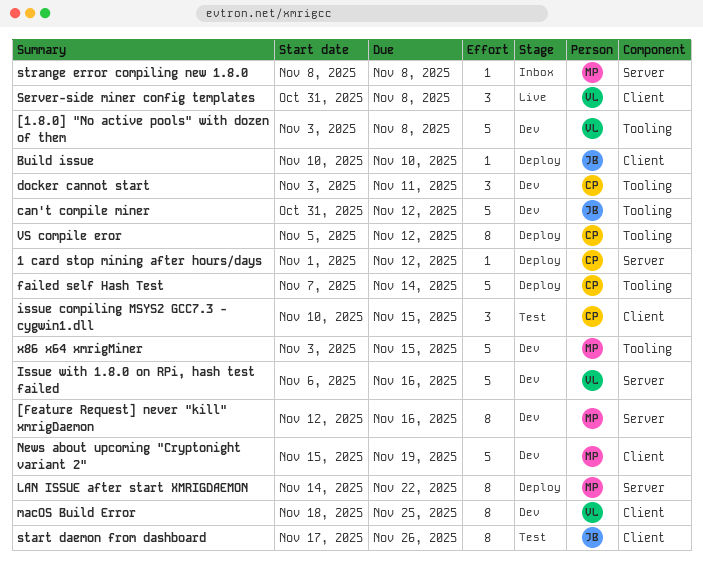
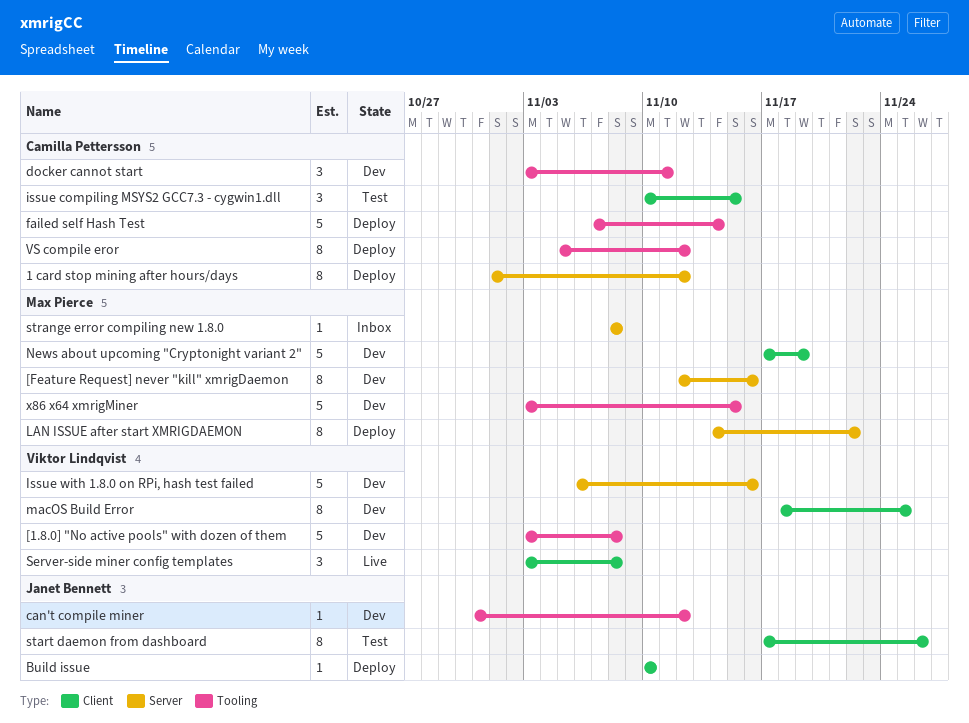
1 card stop mining after hours/days, estimate: 1 -> 8
can't compile miner, estimate: 5 -> 1
News about upcoming "Cryptonight variant 2", start: Nov 15 -> Nov 17
Server-side miner config templates, start: Oct 31 -> Nov 3

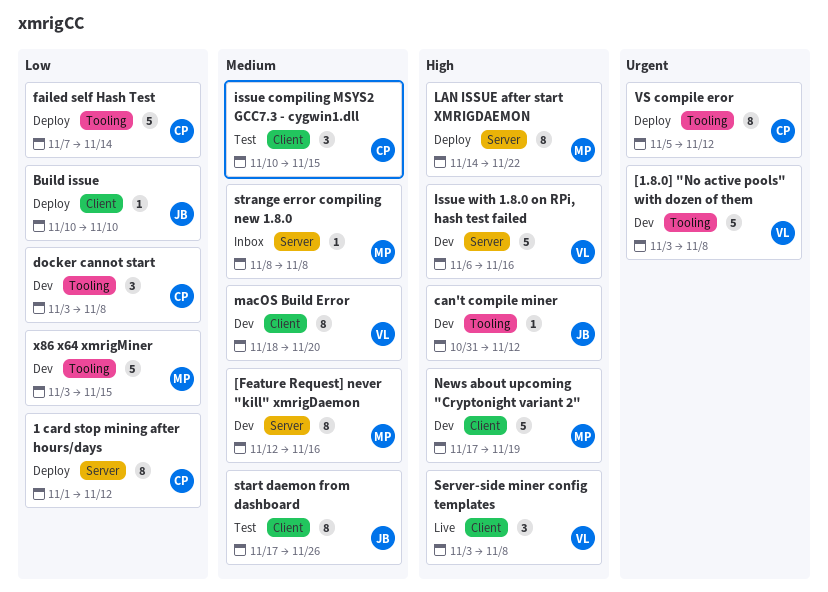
docker cannot start, due: Nov 11 -> Nov 8
macOS Build Error, due: Nov 25 -> Nov 20

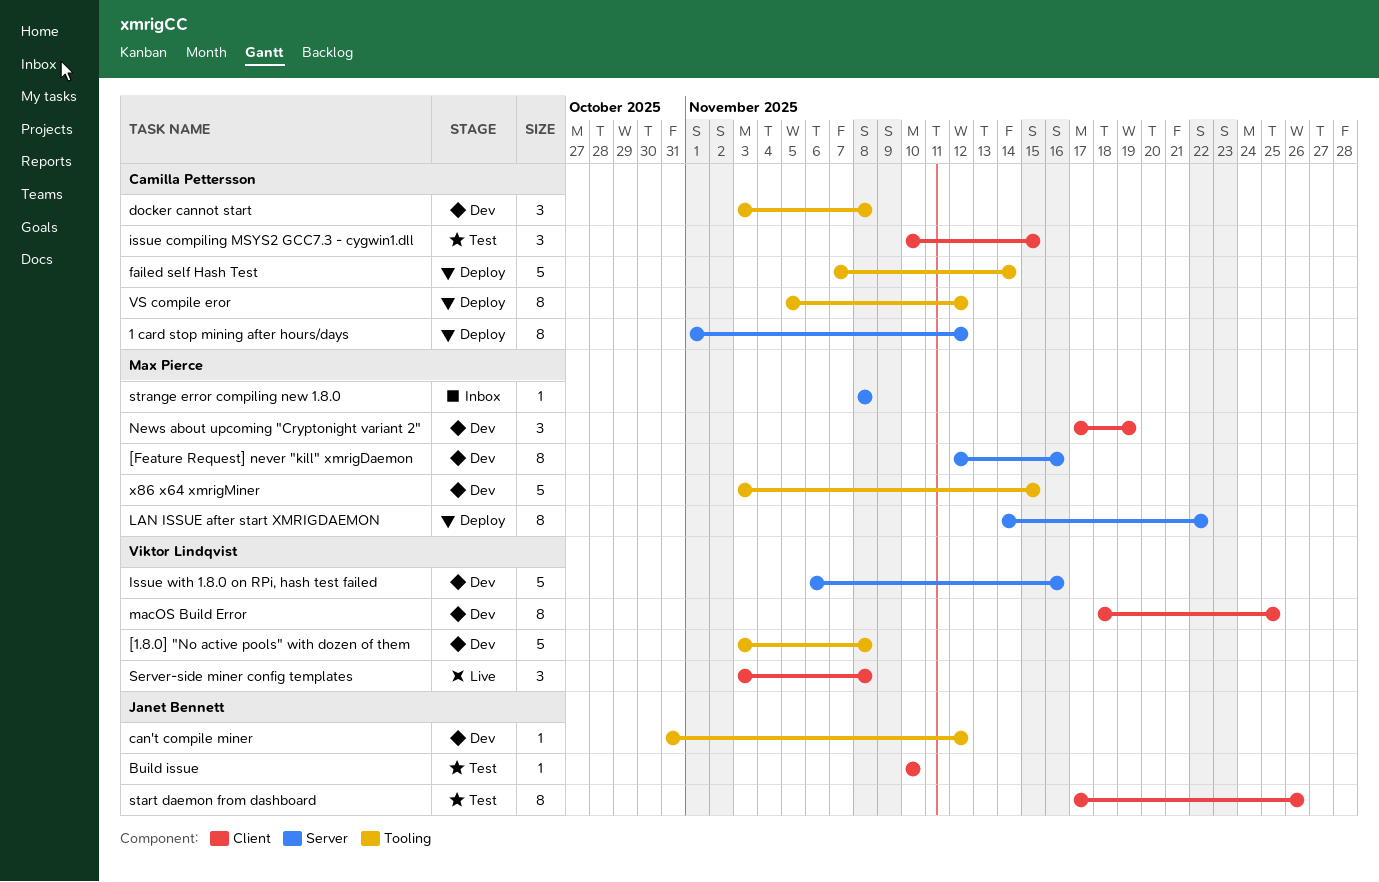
Build issue, status: Deploy -> Test
macOS Build Error, due: Nov 20 -> Nov 25
News about upcoming "Cryptonight variant 2", estimate: 5 -> 3

